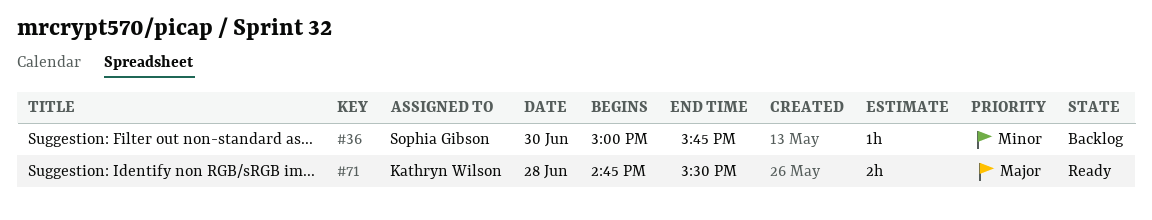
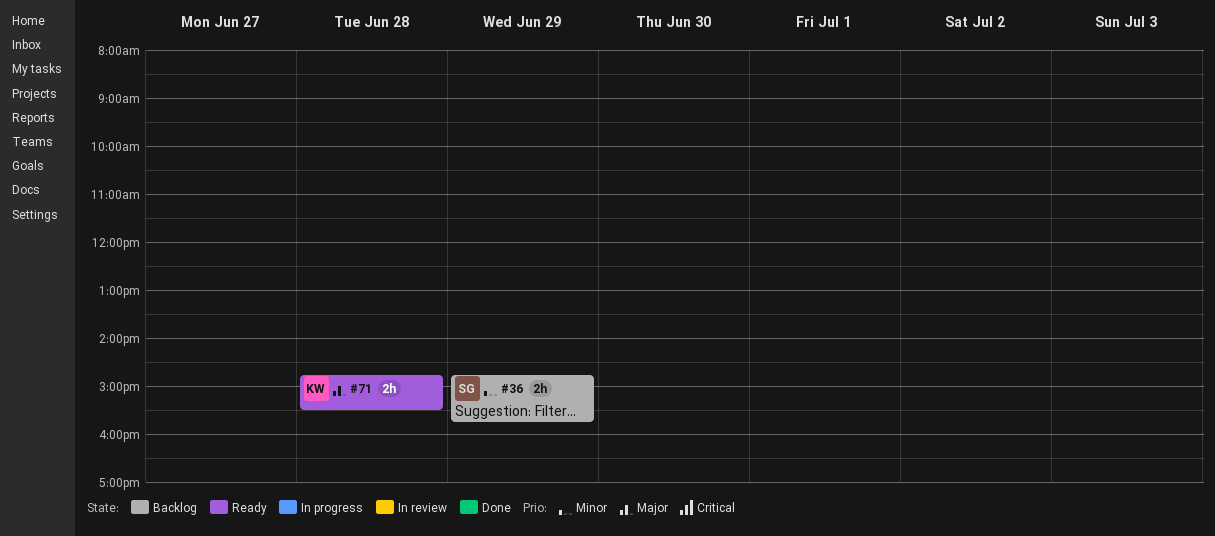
#36, estimate: 1h -> 2h
#36, day: Jun 30 -> Jun 29
#36, begins: 15:00 -> 14:45

